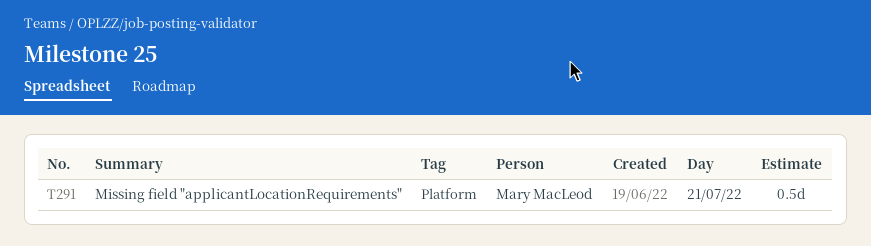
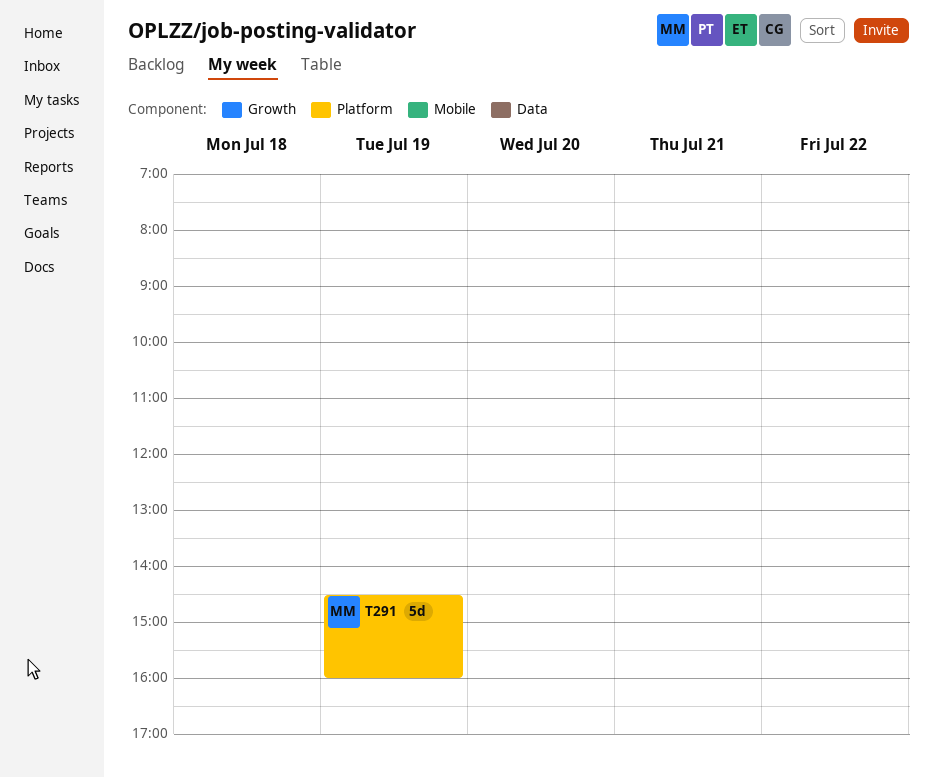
T291, estimate: 0.5d -> 5d
T291, day: Jul 21 -> Jul 19

